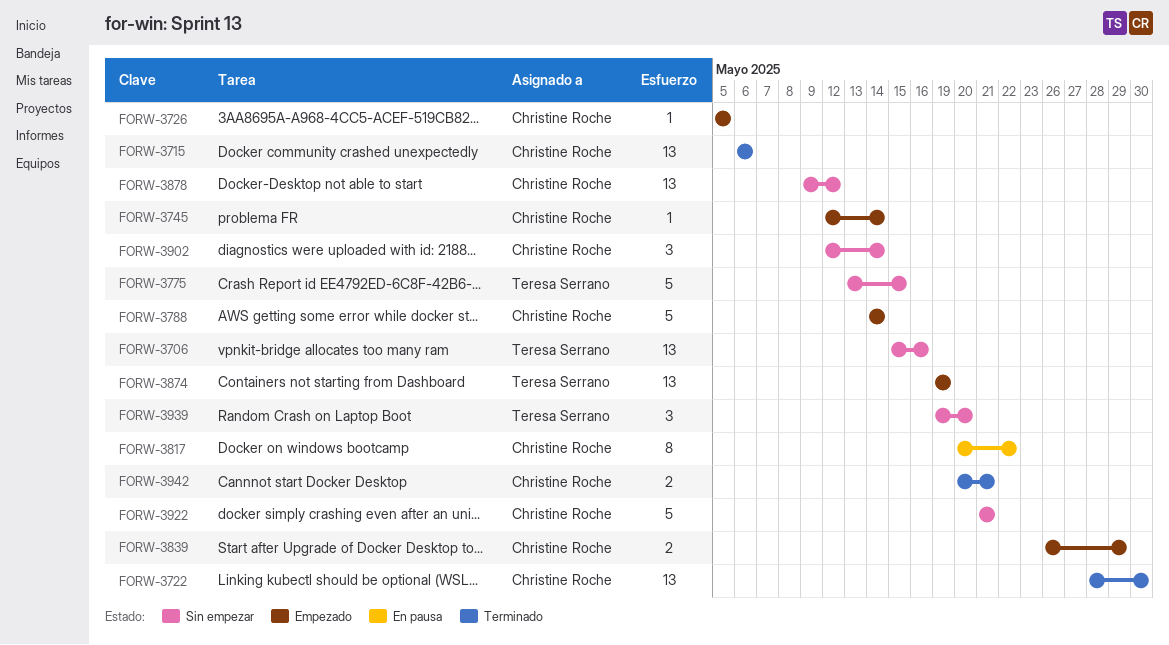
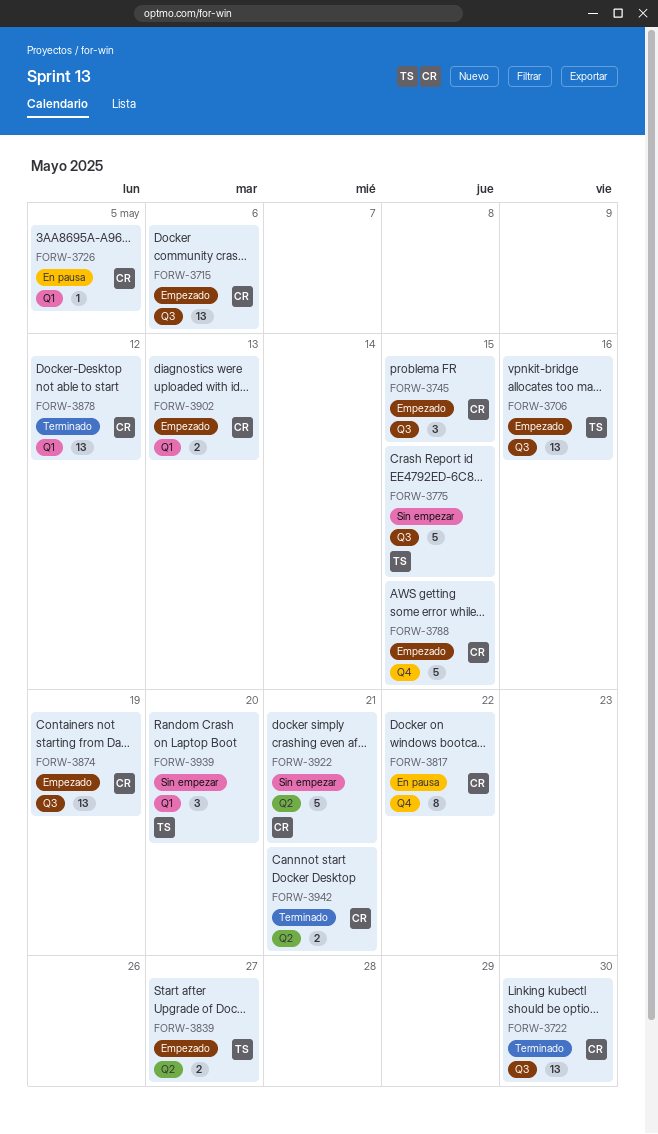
FORW-3706, status: Sin empezar -> Empezado
FORW-3715, status: Terminado -> Empezado
FORW-3726, status: Empezado -> En pausa
FORW-3745, estimate: 1 -> 3
FORW-3745, due: May 14 -> May 15
FORW-3788, due: May 14 -> May 15
FORW-3839, owner: Christine Roche -> Teresa Serrano
FORW-3839, due: May 29 -> May 27
FORW-3874, owner: Teresa Serrano -> Christine Roche
FORW-3878, status: Sin empezar -> Terminado
FORW-3902, status: Sin empezar -> Empezado
FORW-3902, estimate: 3 -> 2
FORW-3902, due: May 14 -> May 13

